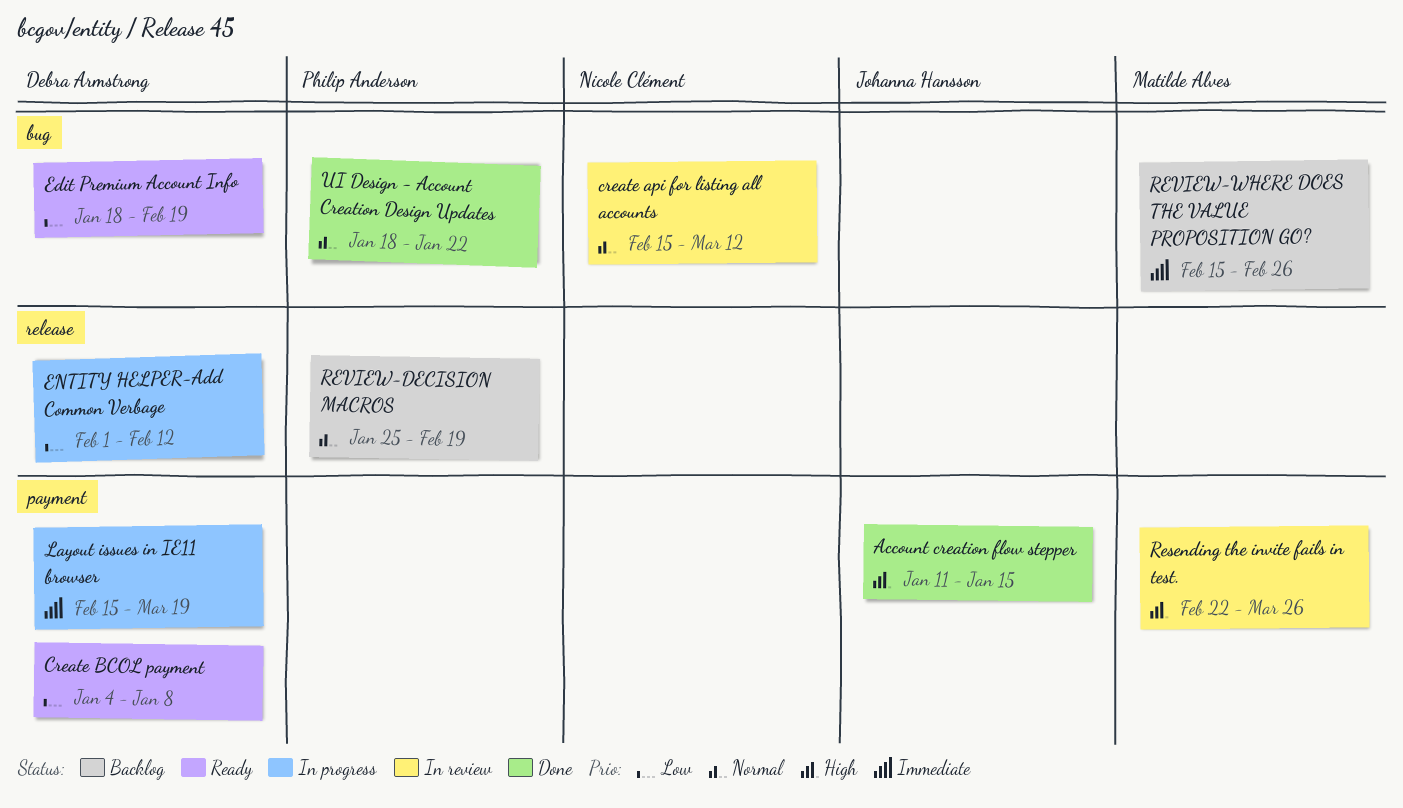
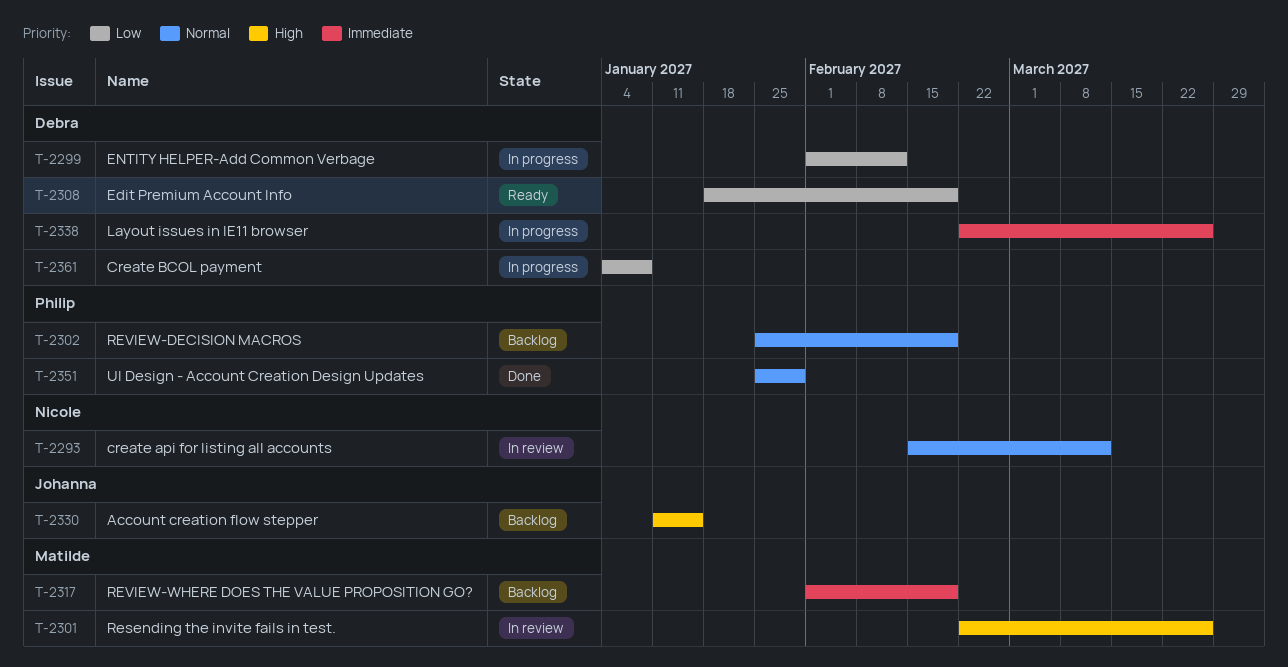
Account creation flow stepper, status: Done -> Backlog
Create BCOL payment, status: Ready -> In progress
Layout issues in IE11 browser, start: Feb 15 -> Feb 22
Layout issues in IE11 browser, due: Mar 19 -> Mar 26
REVIEW-WHERE DOES THE VALUE PROPOSITION GO?, start: Feb 15 -> Feb 1
REVIEW-WHERE DOES THE VALUE PROPOSITION GO?, due: Feb 26 -> Feb 19
UI Design - Account Creation Design Updates, start: Jan 18 -> Jan 25
UI Design - Account Creation Design Updates, due: Jan 22 -> Jan 29

